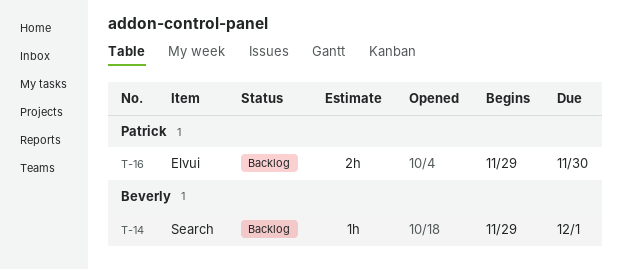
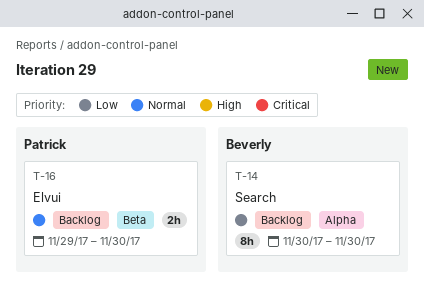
T-14, estimate: 1h -> 8h
T-14, start: Nov 29 -> Nov 30
T-14, due: Dec 1 -> Nov 30

